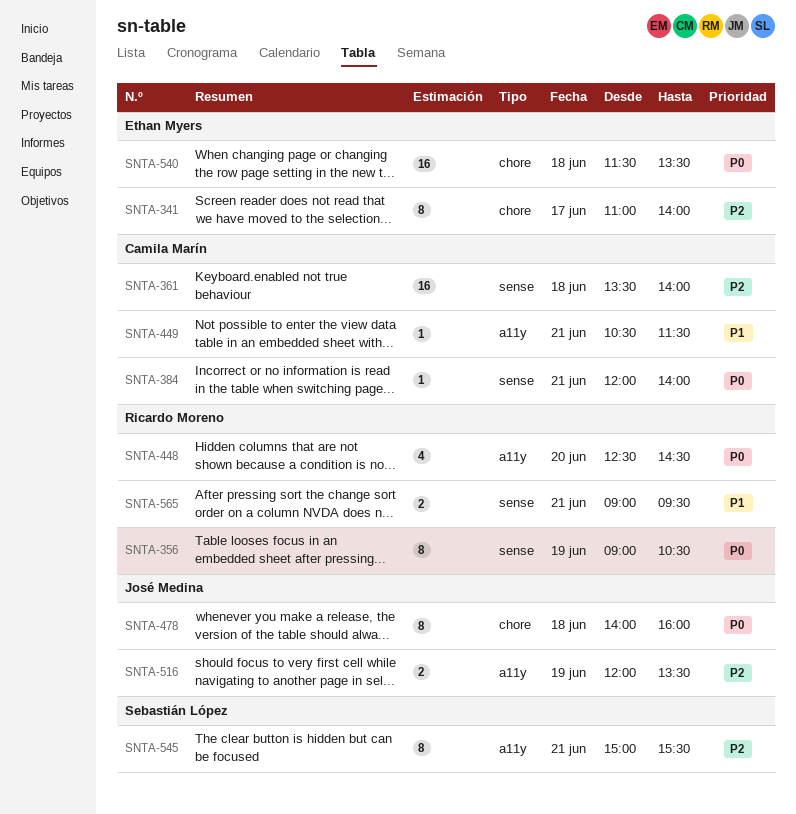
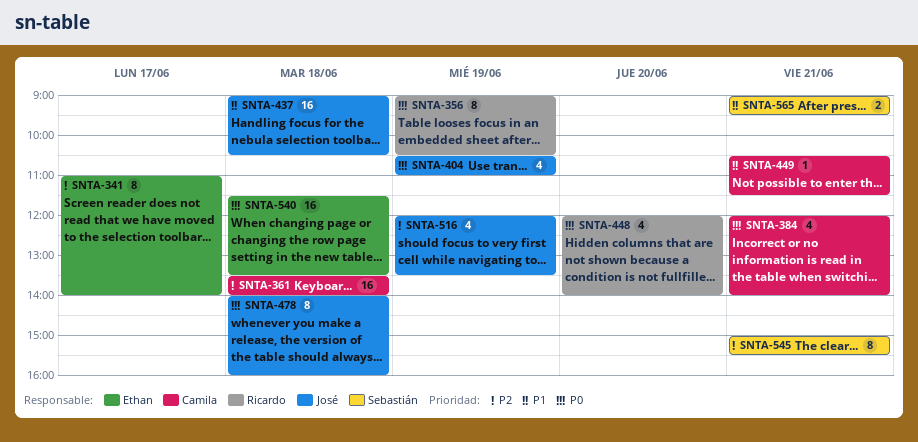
SNTA-384, estimate: 1 -> 4
SNTA-404: none -> present
SNTA-437: none -> present
SNTA-448, begins: 12:30 -> 12:00
SNTA-448, ends: 14:30 -> 14:00
SNTA-516, estimate: 2 -> 4
SNTA-565, owner: Ricardo Moreno -> Sebastián López

